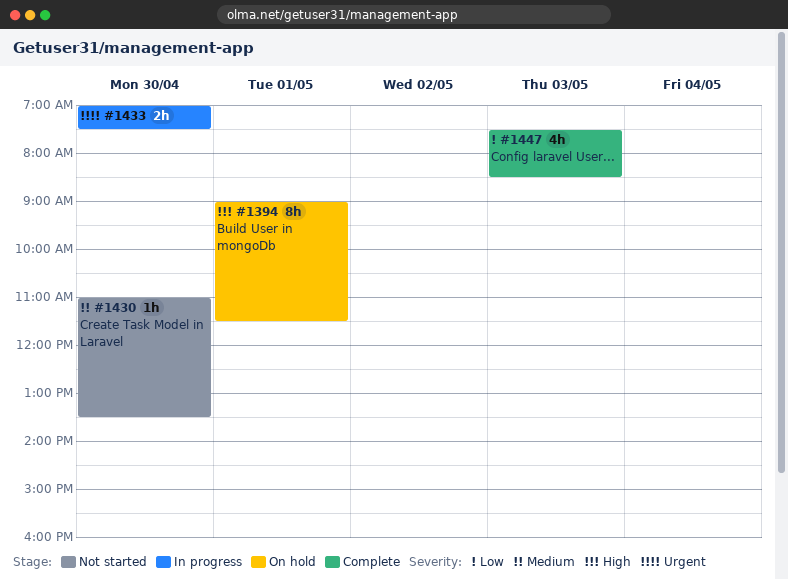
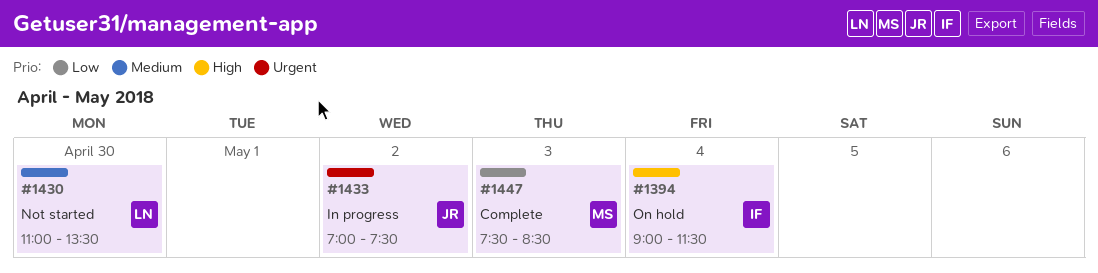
#1394, day: May 1 -> May 4
#1433, day: Apr 30 -> May 2

